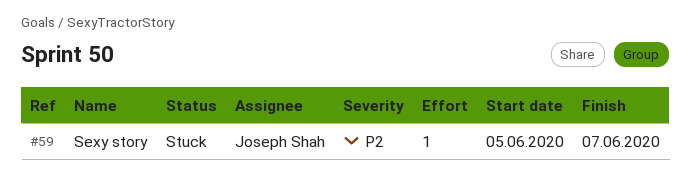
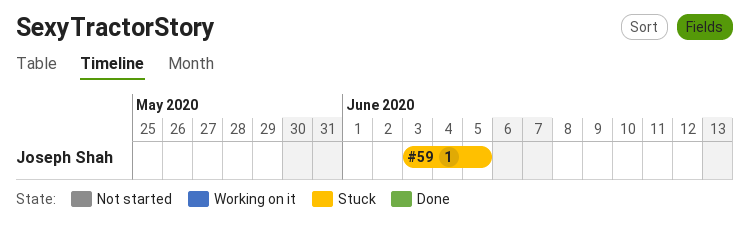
#59, start: Jun 5 -> Jun 3
#59, due: Jun 7 -> Jun 5

